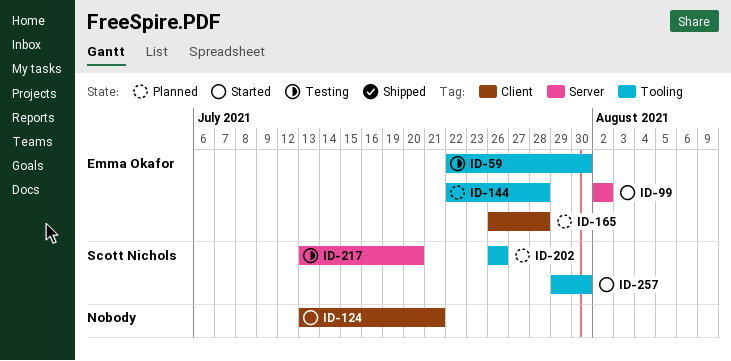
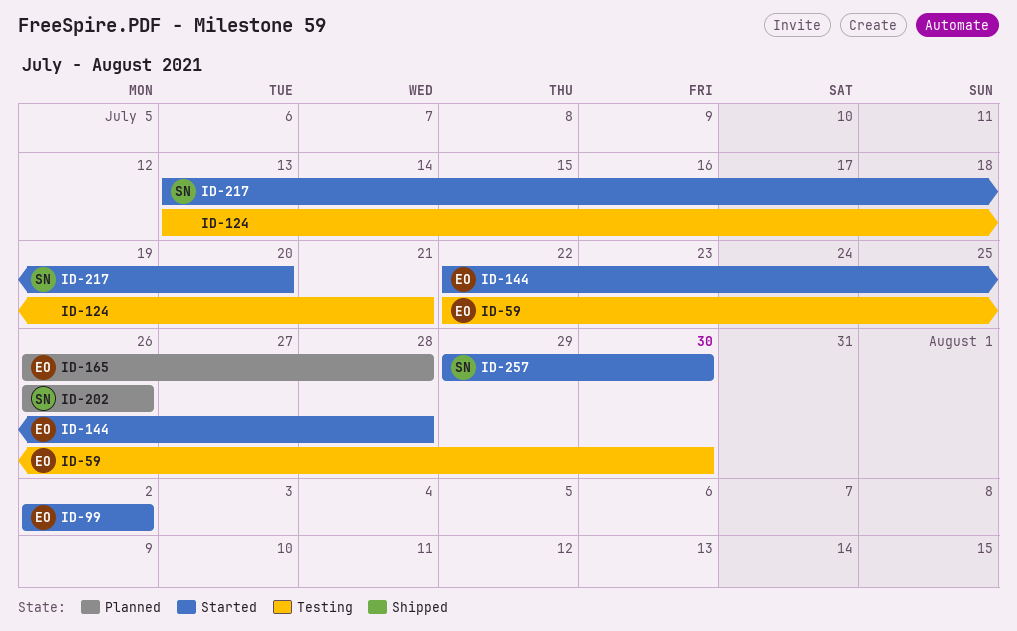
ID-124, status: Started -> Testing
ID-144, status: Planned -> Started
ID-217, status: Testing -> Started

